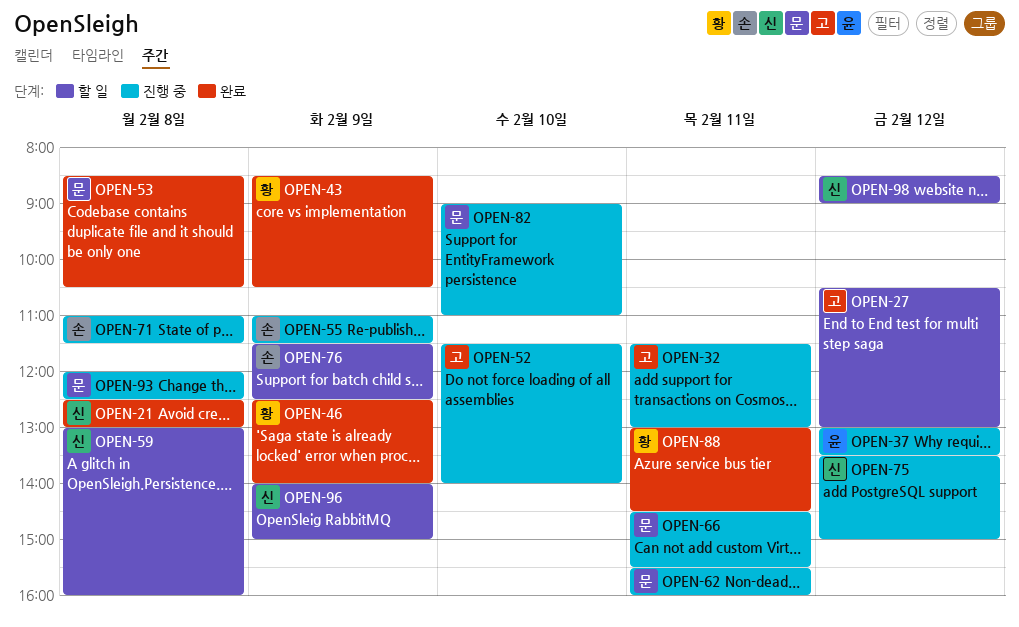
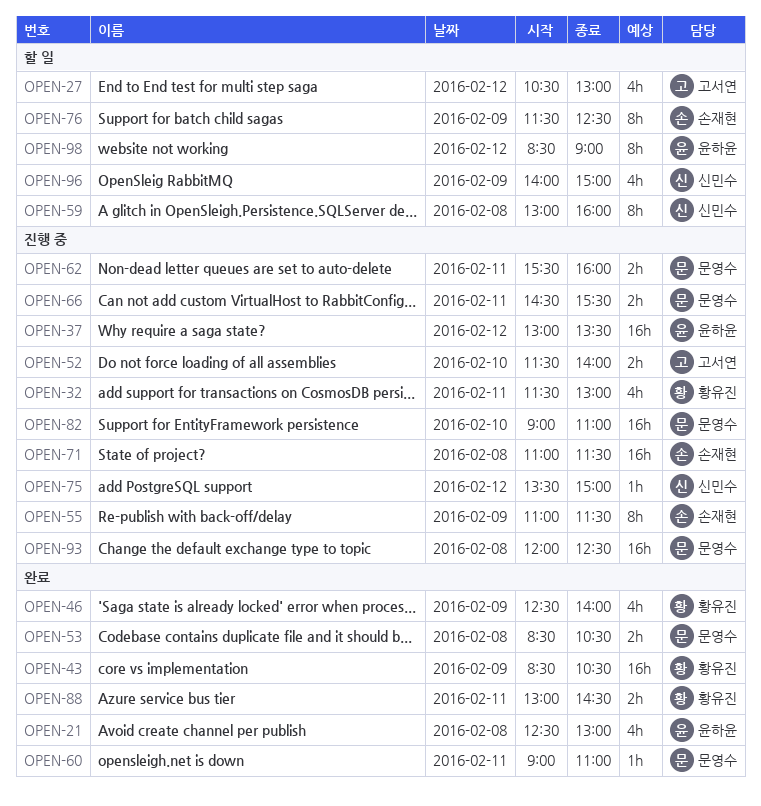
OPEN-21, owner: 신민수 -> 윤하윤
OPEN-32, owner: 고서연 -> 황유진
OPEN-60: none -> present
OPEN-98, owner: 신민수 -> 윤하윤

